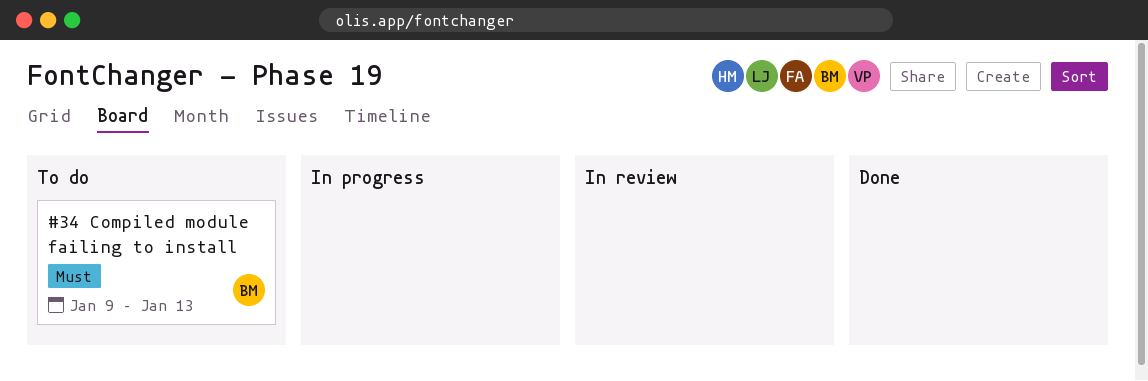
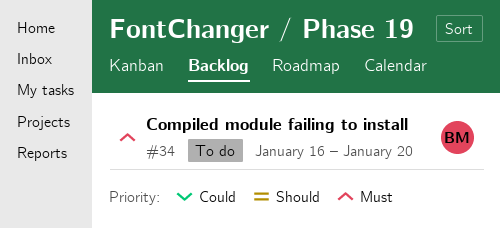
#34, start: Jan 9 -> Jan 16
#34, due: Jan 13 -> Jan 20

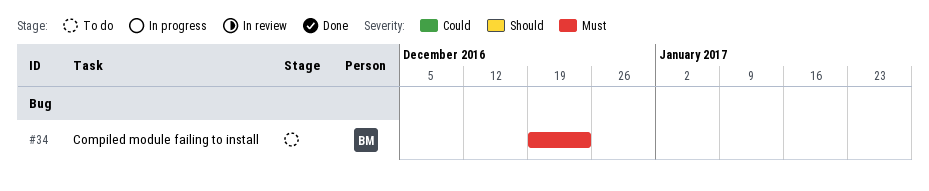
#34, start: Jan 16 -> Dec 19
#34, due: Jan 20 -> Dec 23

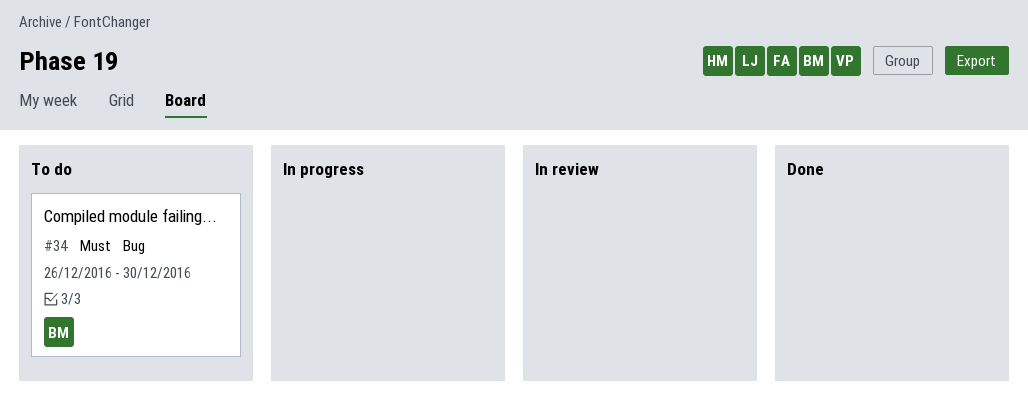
#34, start: Dec 19 -> Dec 26
#34, due: Dec 23 -> Dec 30

